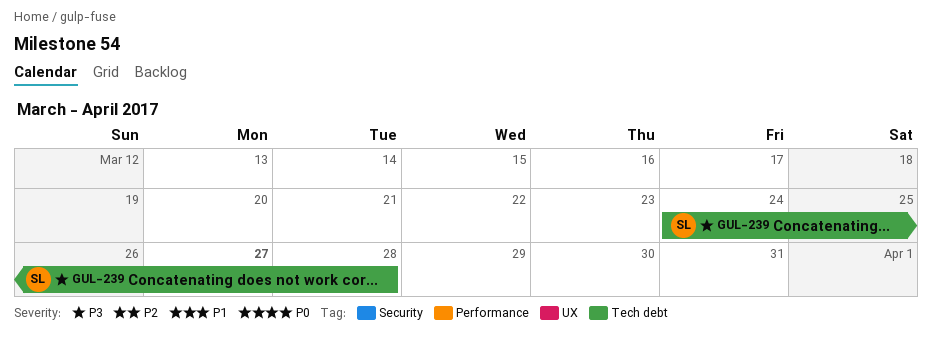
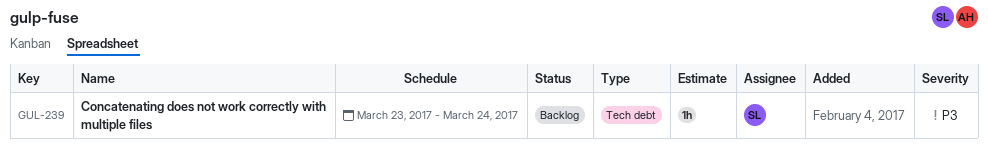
GUL-239, start: Mar 24 -> Mar 23
GUL-239, due: Mar 28 -> Mar 24

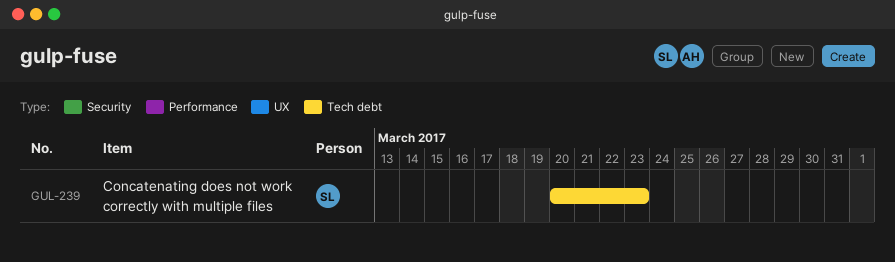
GUL-239, start: Mar 23 -> Mar 20
GUL-239, due: Mar 24 -> Mar 23

